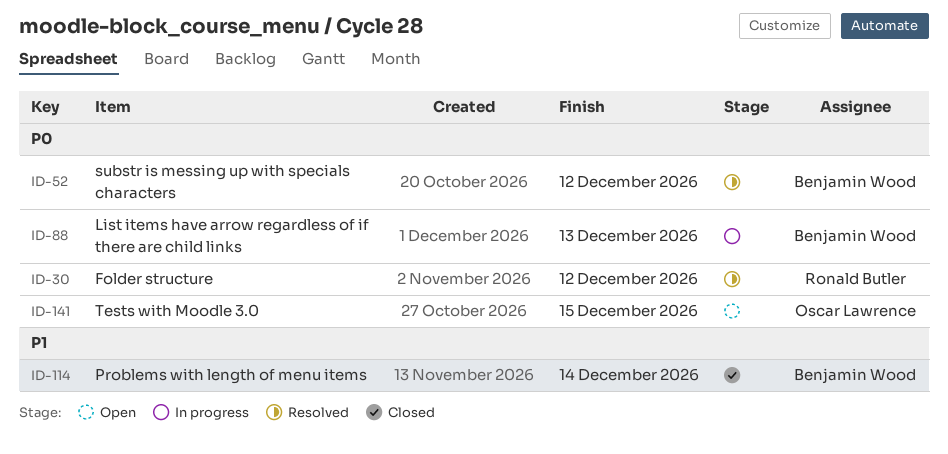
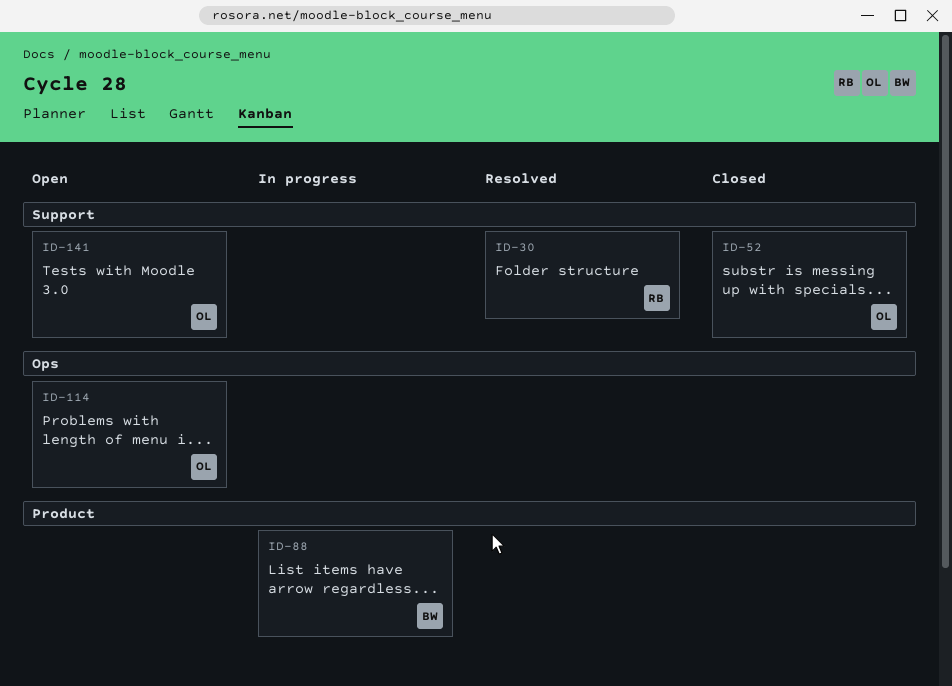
ID-52, status: Resolved -> Closed
ID-52, owner: Benjamin Wood -> Oscar Lawrence
ID-114, status: Closed -> Open
ID-114, owner: Benjamin Wood -> Oscar Lawrence

